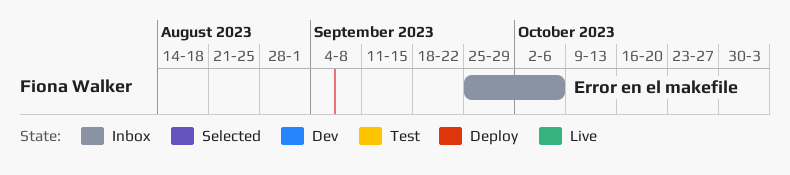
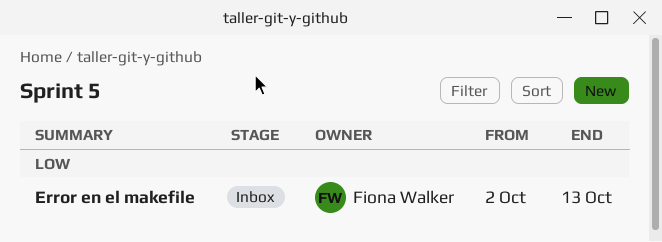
Error en el makefile, start: Sep 25 -> Oct 2
Error en el makefile, due: Oct 6 -> Oct 13

